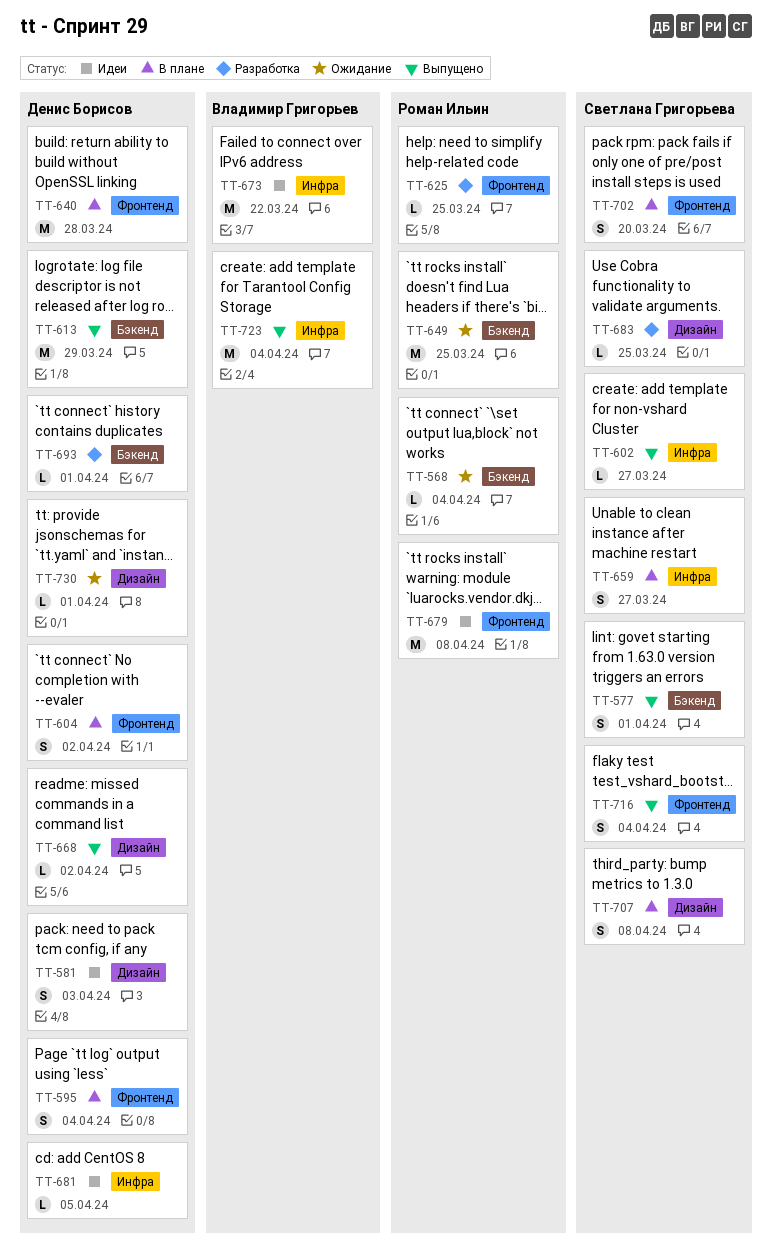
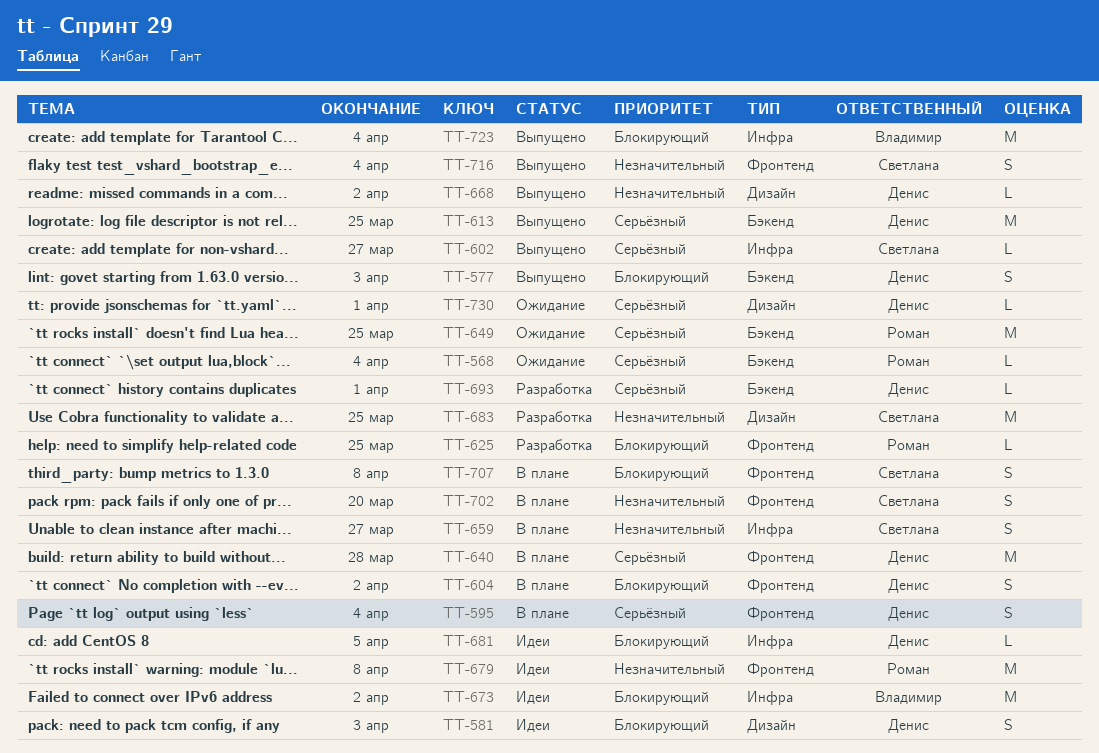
TT-577, owner: Светлана Григорьева -> Денис Борисов
TT-577, due: Apr 1 -> Apr 3
TT-613, due: Mar 29 -> Mar 25
TT-673, due: Mar 22 -> Apr 2
TT-683, estimate: L -> M
TT-707, label: Дизайн -> Фронтенд

